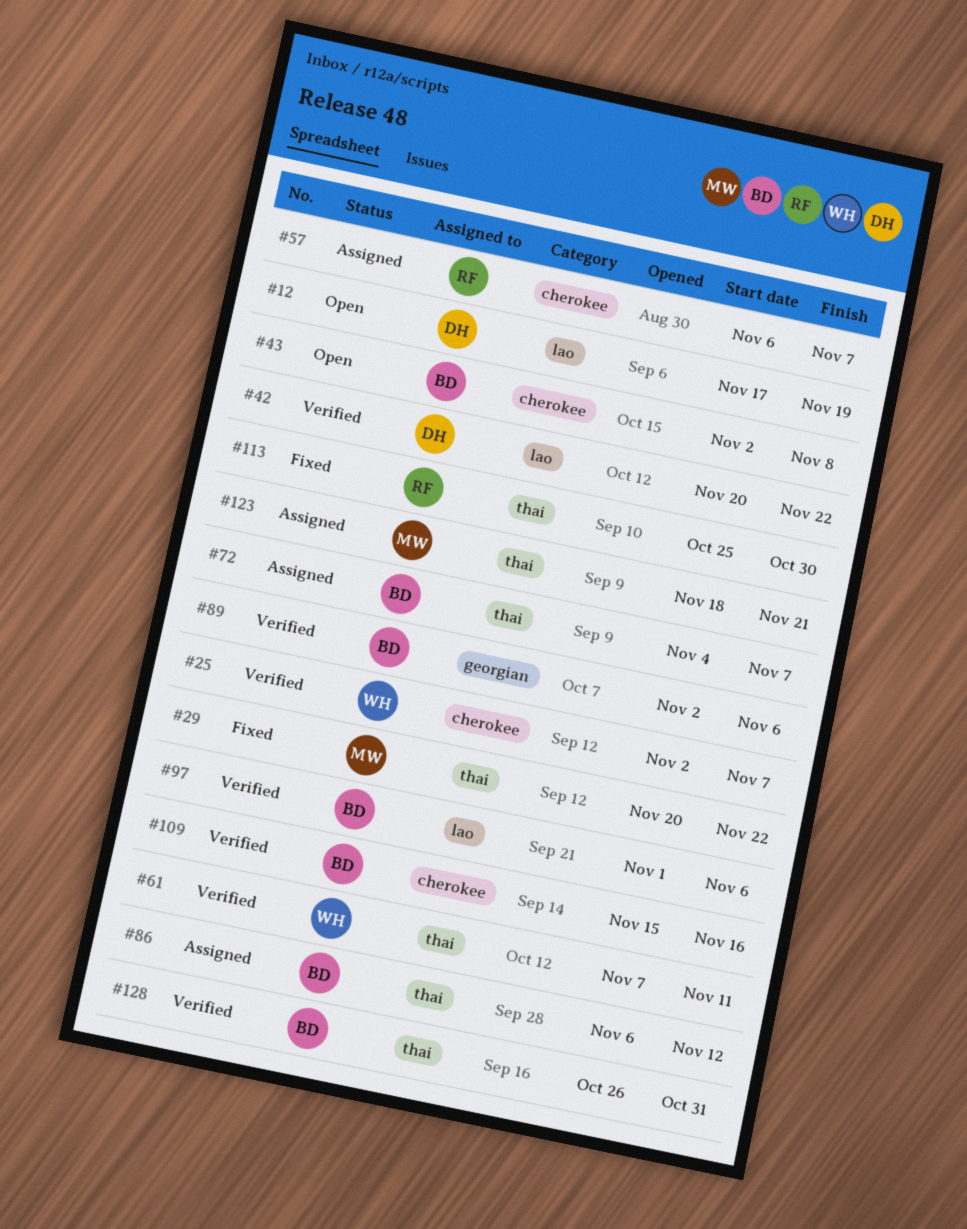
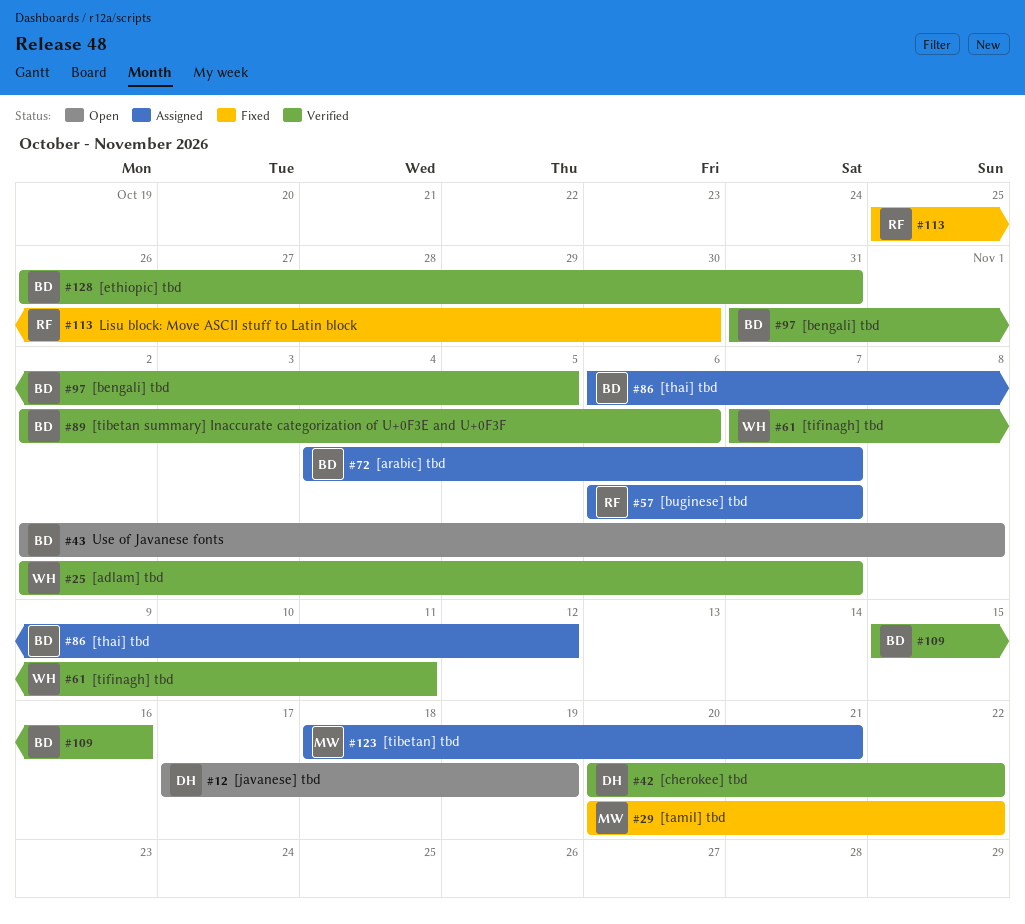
#97, start: Nov 1 -> Oct 31
#97, due: Nov 6 -> Nov 5

